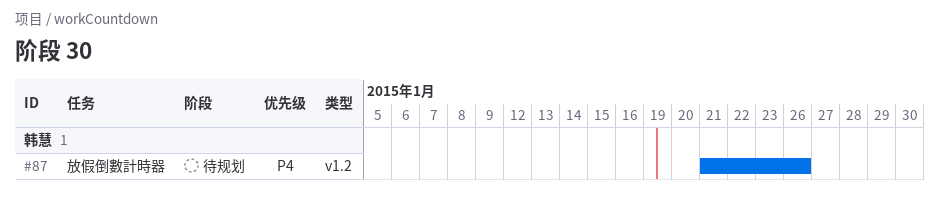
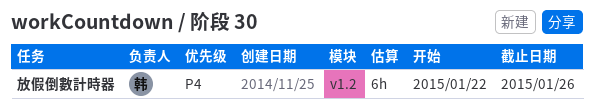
放假倒數計時器, start: Jan 21 -> Jan 22

